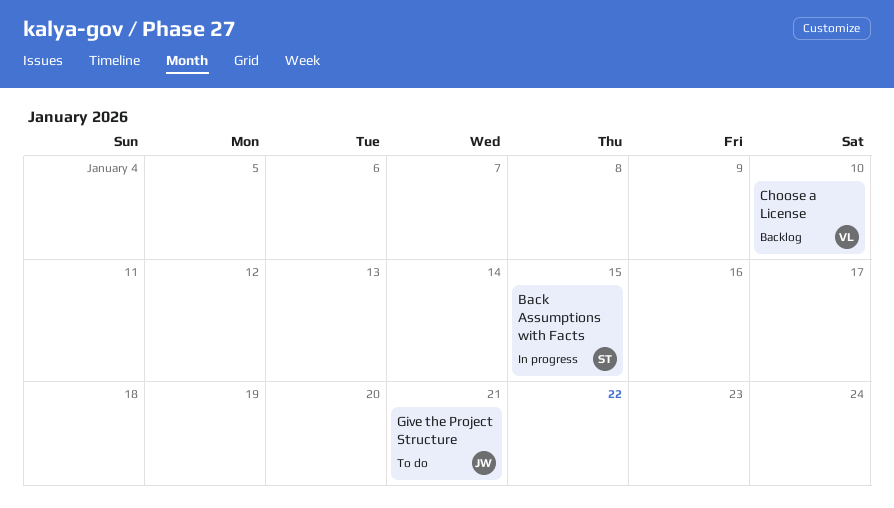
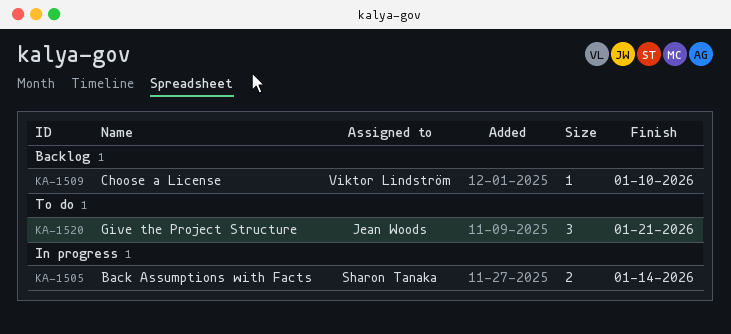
Back Assumptions with Facts, due: Jan 15 -> Jan 14

